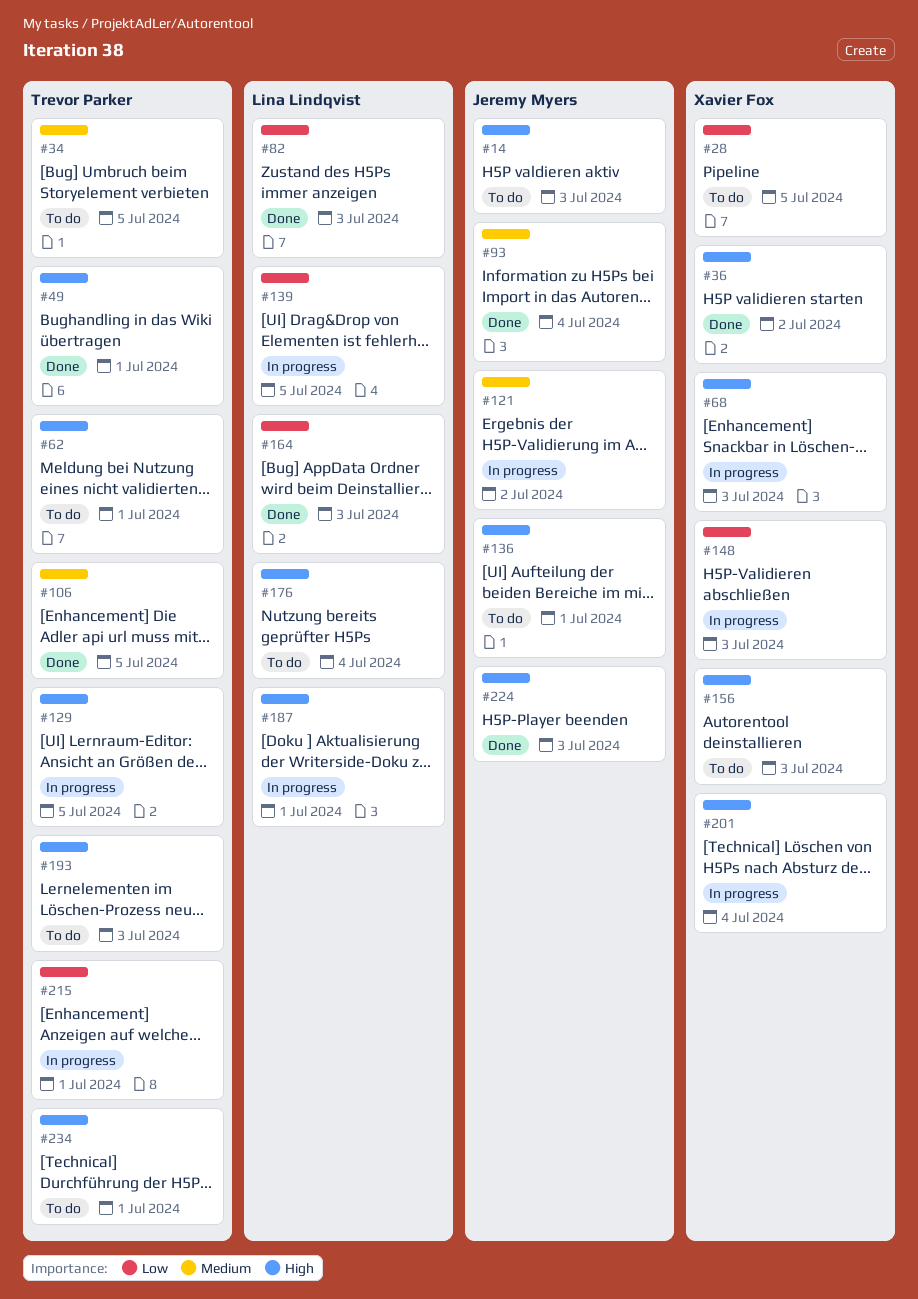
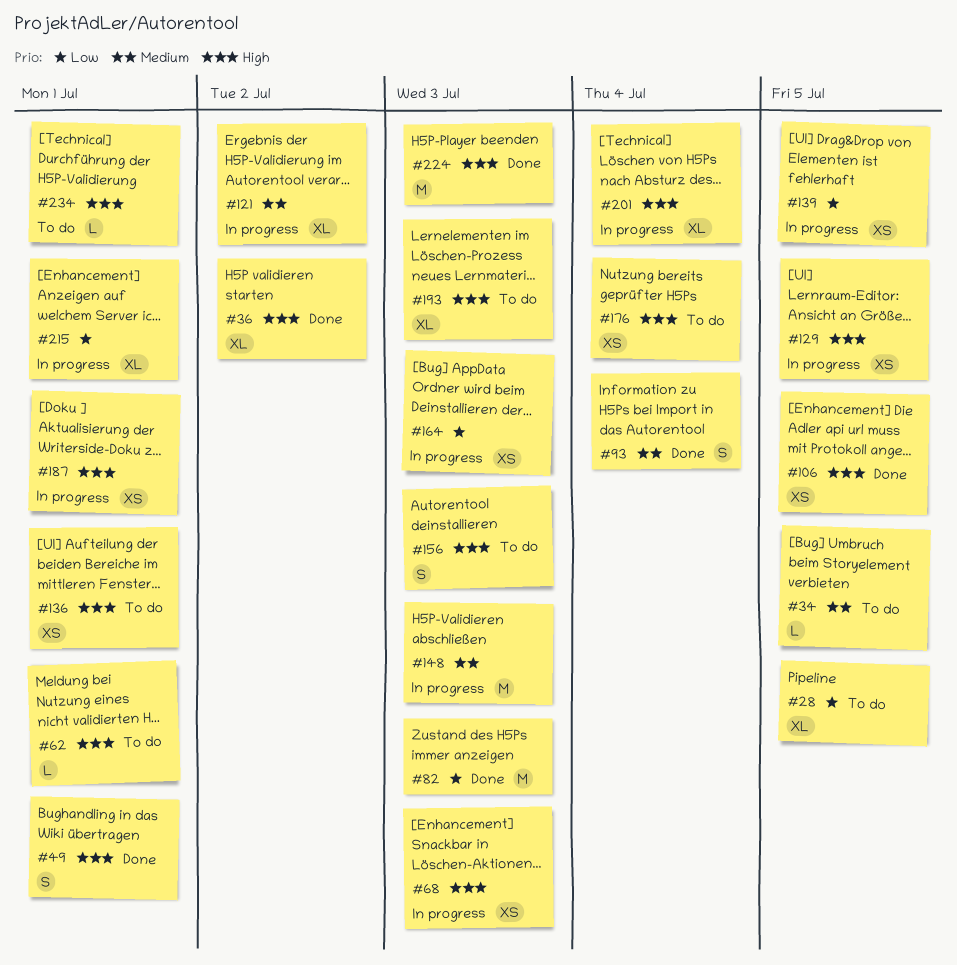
#14: present -> none
#106, priority: Medium -> High
#148, priority: Low -> Medium
#164, status: Done -> In progress

